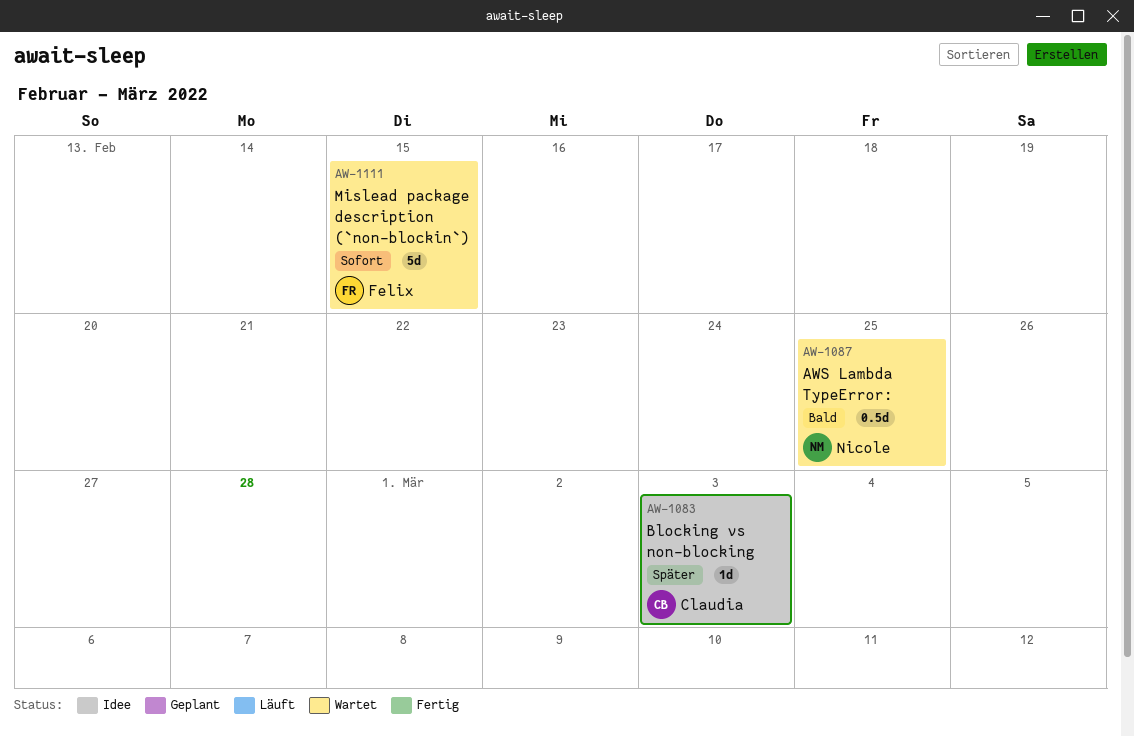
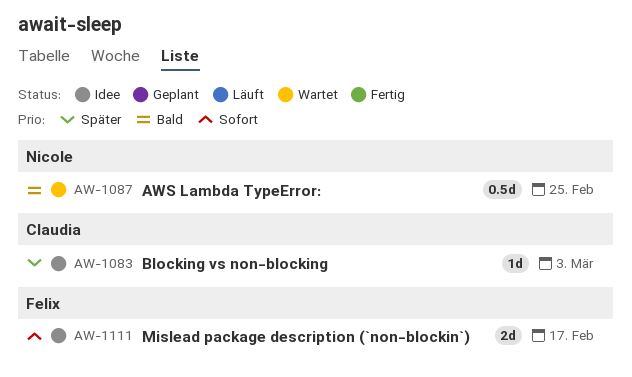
AW-1111, status: Wartet -> Idee
AW-1111, estimate: 5d -> 2d
AW-1111, due: Feb 15 -> Feb 17

